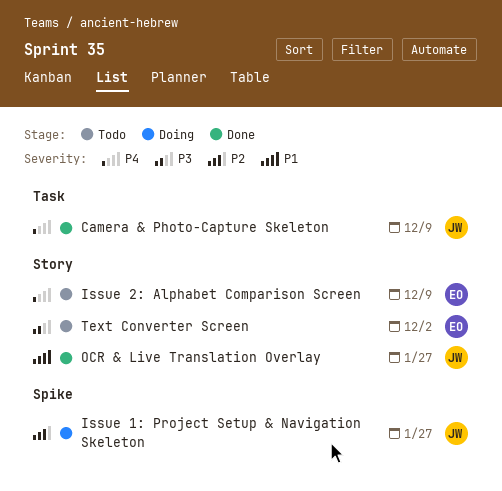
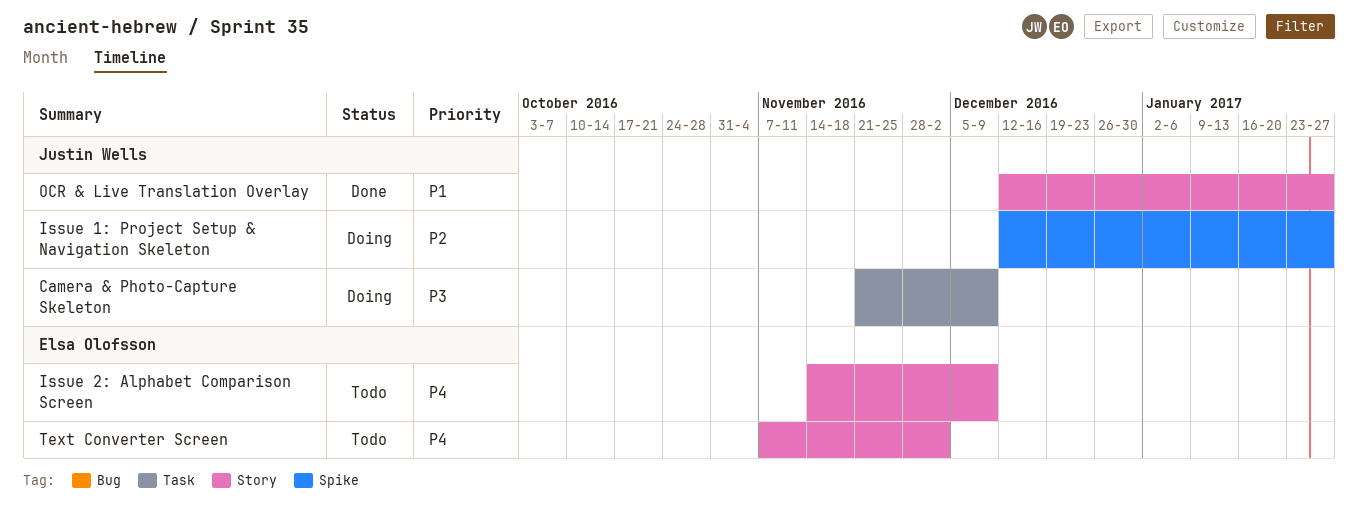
Camera & Photo-Capture Skeleton, status: Done -> Doing
Camera & Photo-Capture Skeleton, priority: P4 -> P3
Text Converter Screen, priority: P3 -> P4

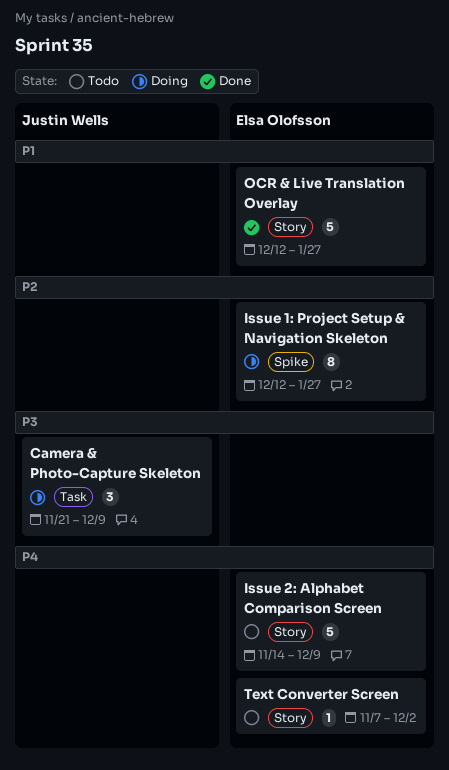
Issue 1: Project Setup & Navigation Skeleton, owner: Justin Wells -> Elsa Olofsson
OCR & Live Translation Overlay, owner: Justin Wells -> Elsa Olofsson

